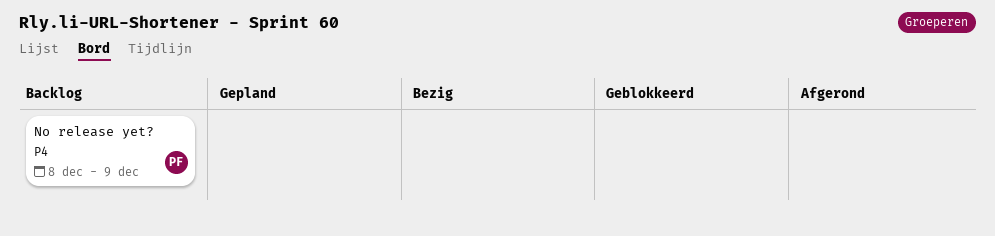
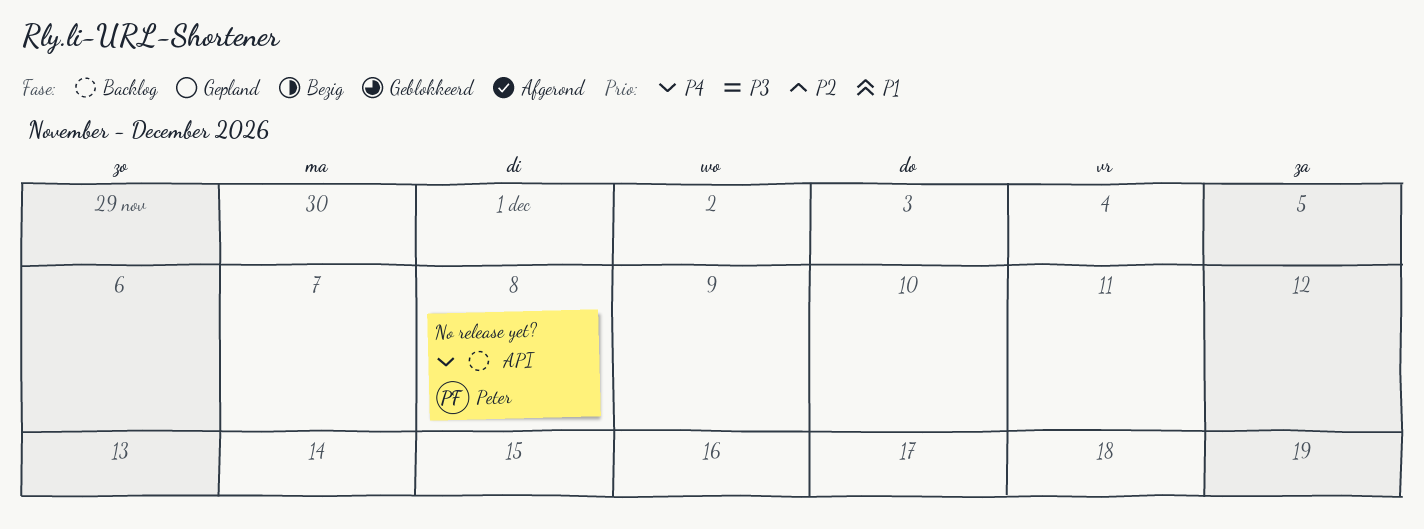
No release yet?, due: Dec 9 -> Dec 8

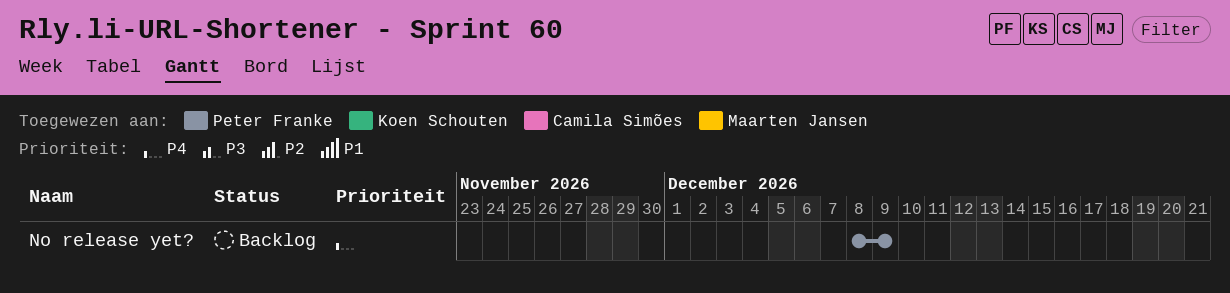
No release yet?, due: Dec 8 -> Dec 9

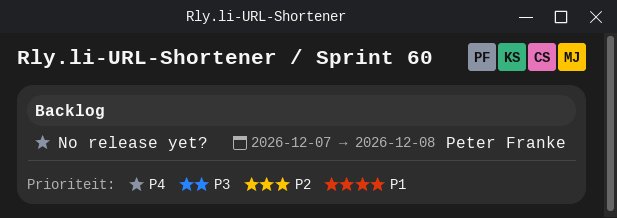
No release yet?, start: Dec 8 -> Dec 7
No release yet?, due: Dec 9 -> Dec 8

